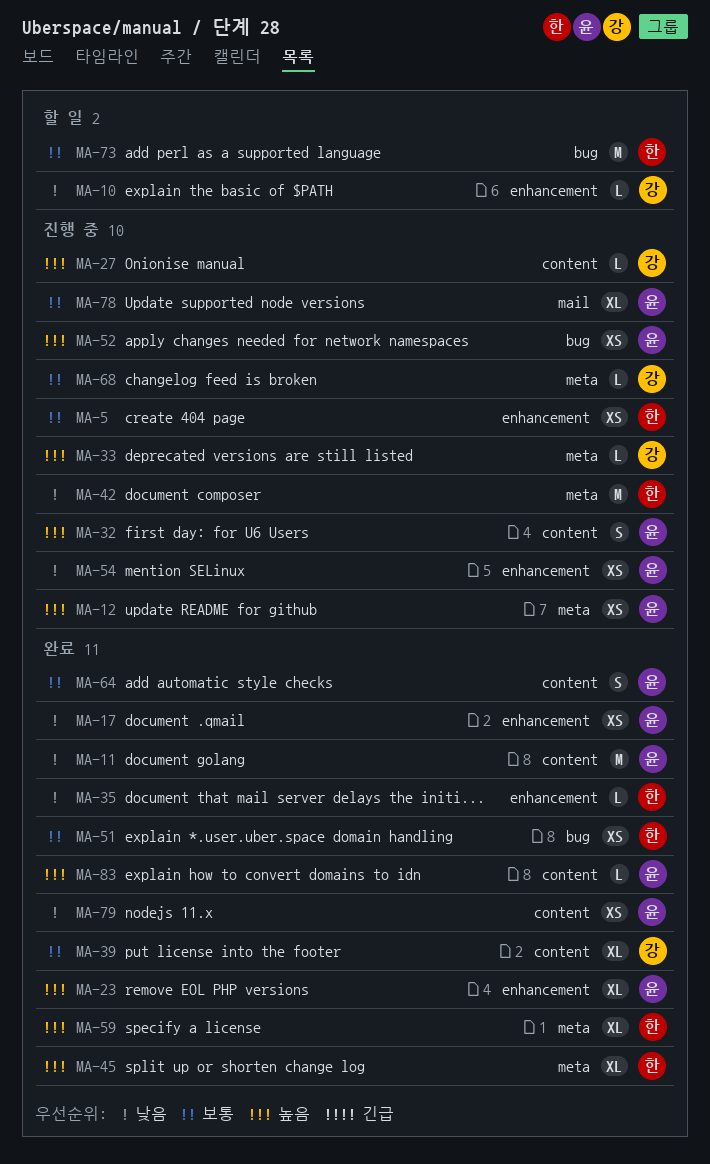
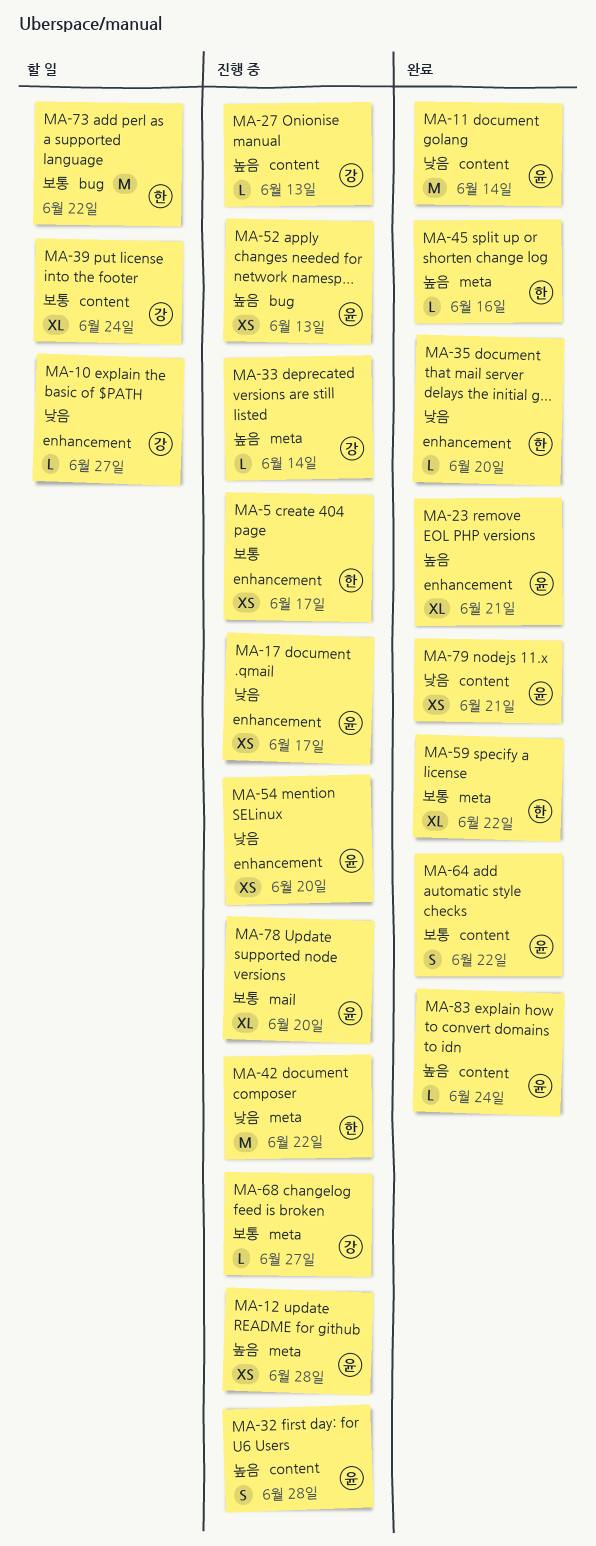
MA-17, status: 완료 -> 진행 중
MA-39, status: 완료 -> 할 일
MA-45, estimate: XL -> L
MA-51: present -> none
MA-59, priority: 높음 -> 보통

